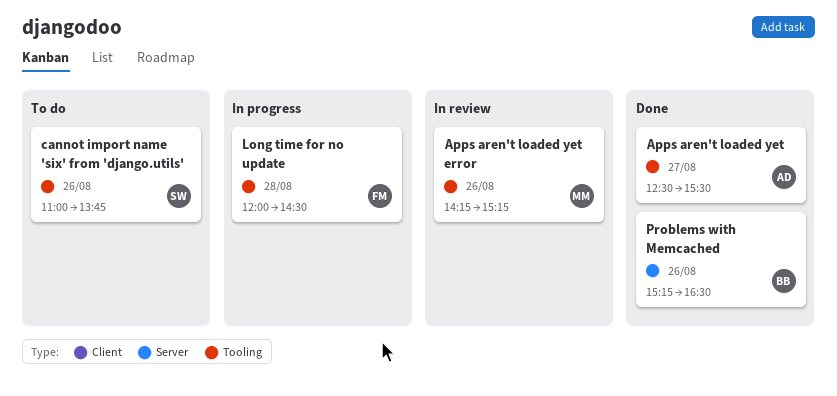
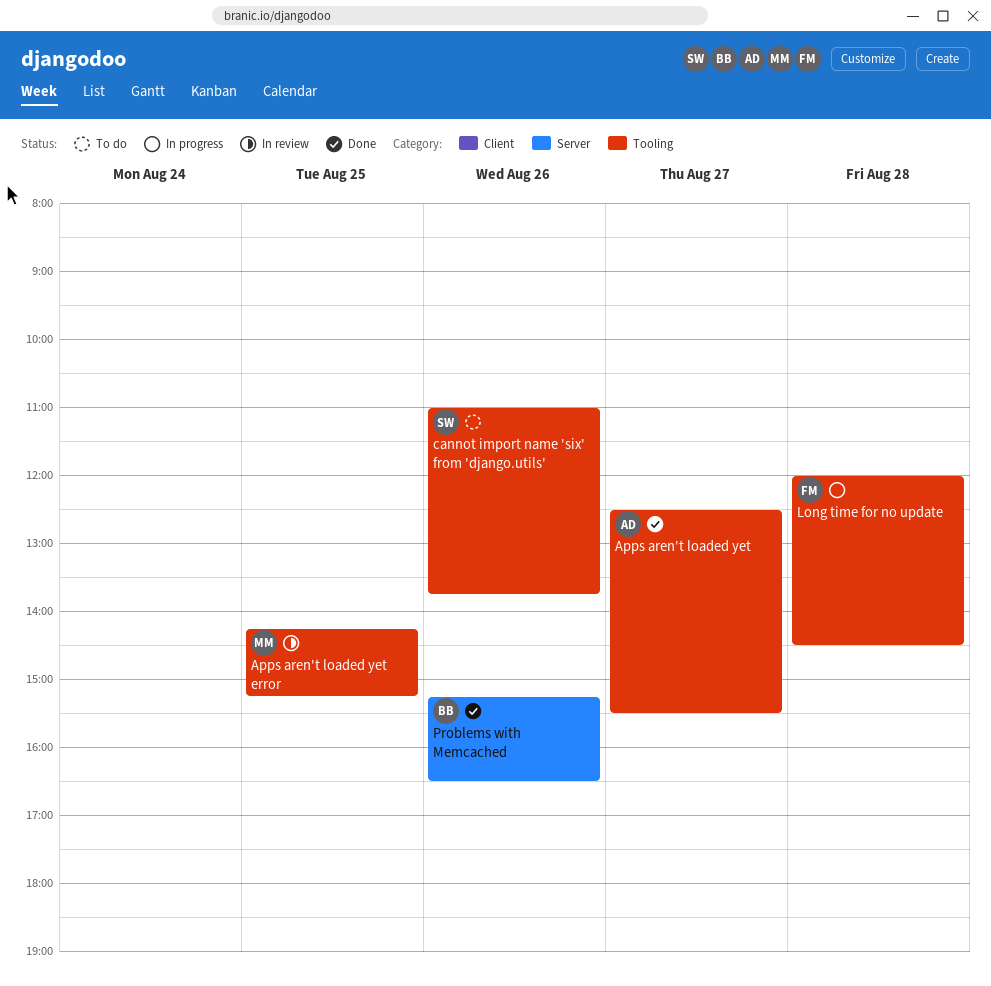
Apps aren't loaded yet error, day: Aug 26 -> Aug 25

